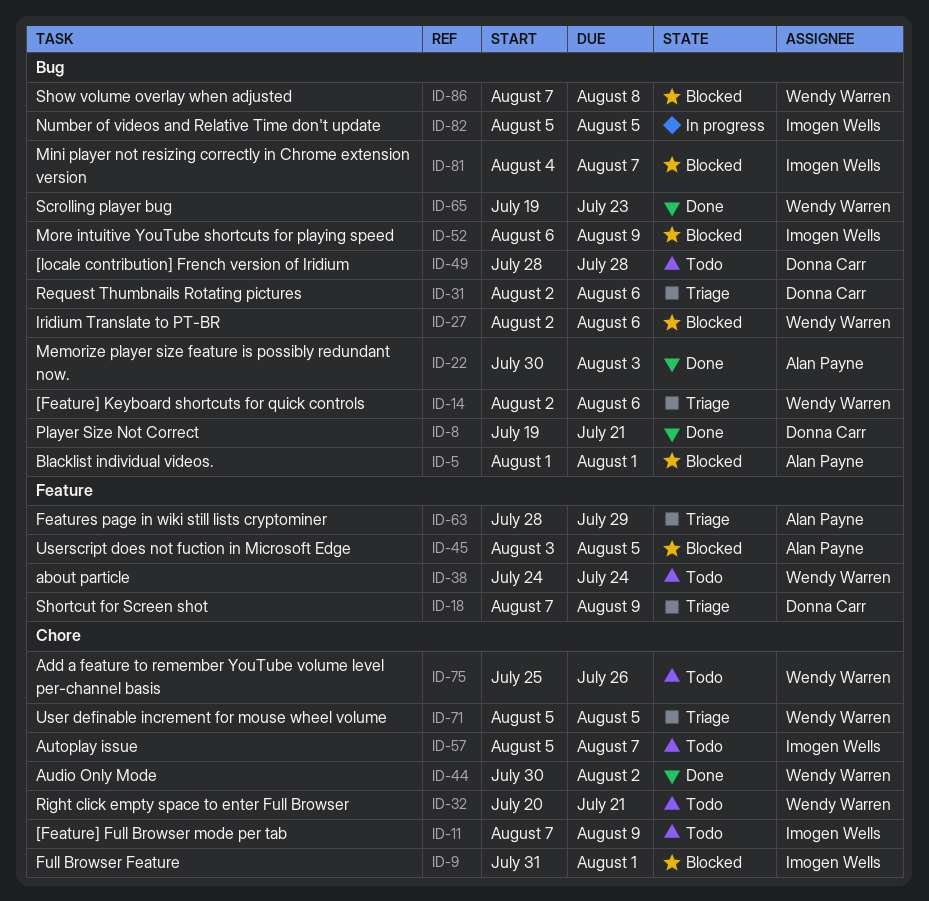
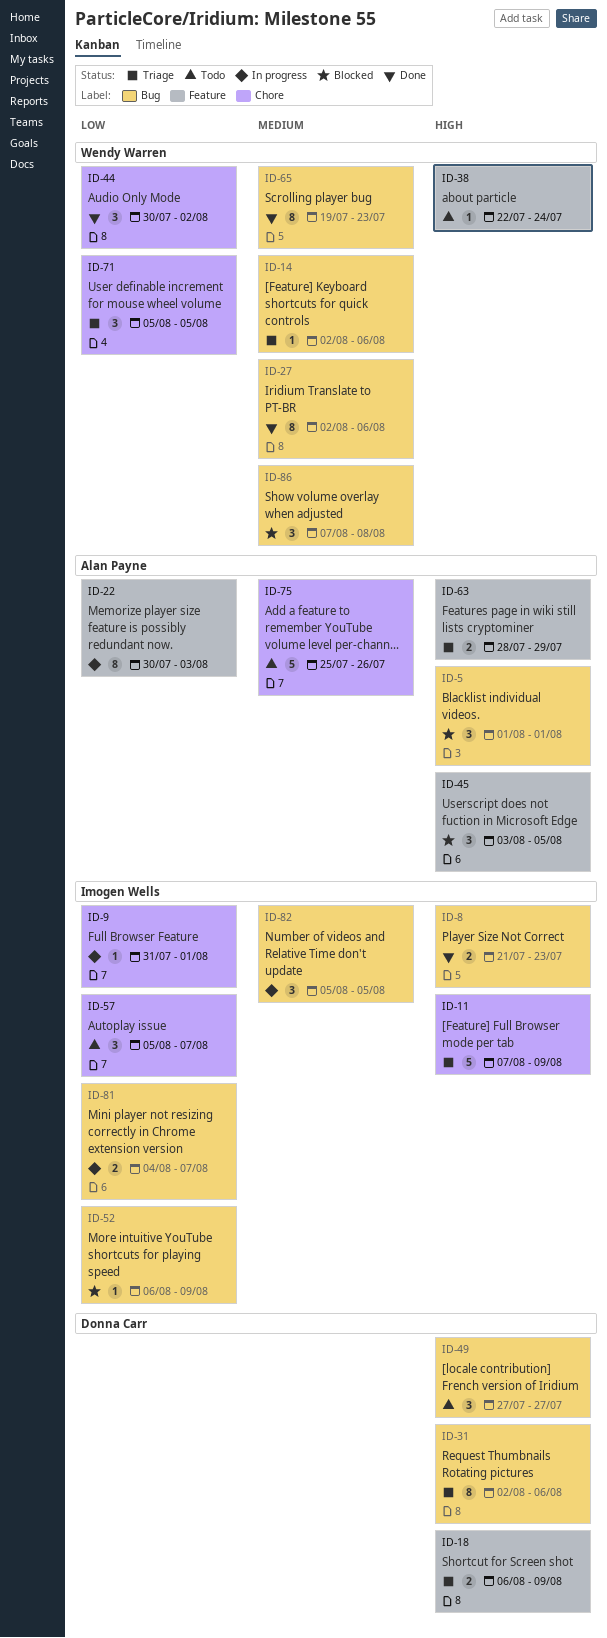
ID-8, owner: Donna Carr -> Imogen Wells
ID-8, start: Jul 19 -> Jul 21
ID-8, due: Jul 21 -> Jul 23
ID-9, status: Blocked -> In progress
ID-11, status: Todo -> Triage
ID-18, start: Aug 7 -> Aug 6
ID-22, status: Done -> In progress
ID-22, label: Bug -> Feature
ID-27, status: Blocked -> Done
ID-32: present -> none
ID-38, start: Jul 24 -> Jul 22
ID-49, start: Jul 28 -> Jul 27
ID-49, due: Jul 28 -> Jul 27
ID-75, owner: Wendy Warren -> Alan Payne
ID-81, status: Blocked -> In progress

